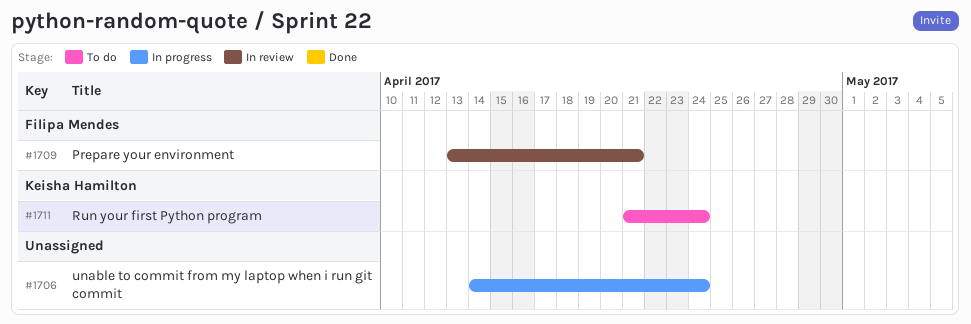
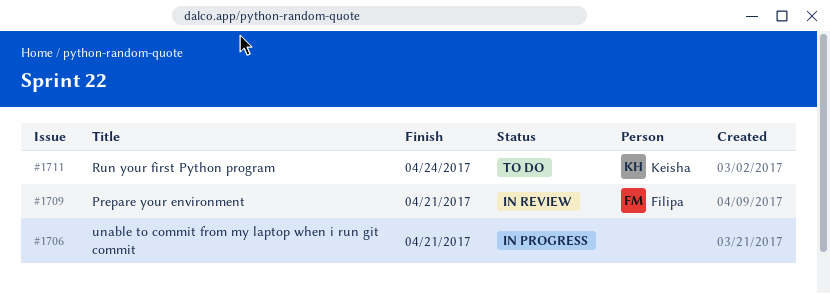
#1706, due: Apr 24 -> Apr 21

